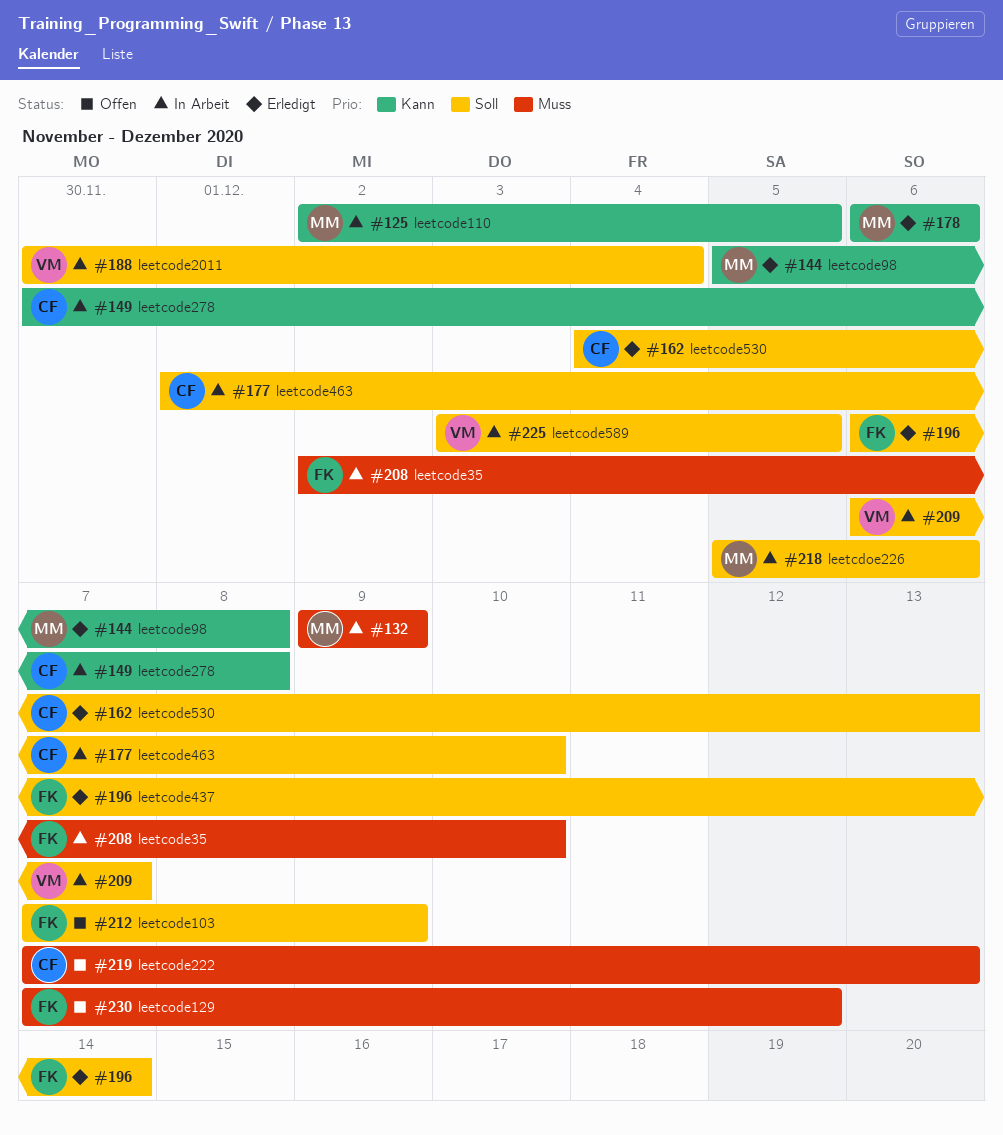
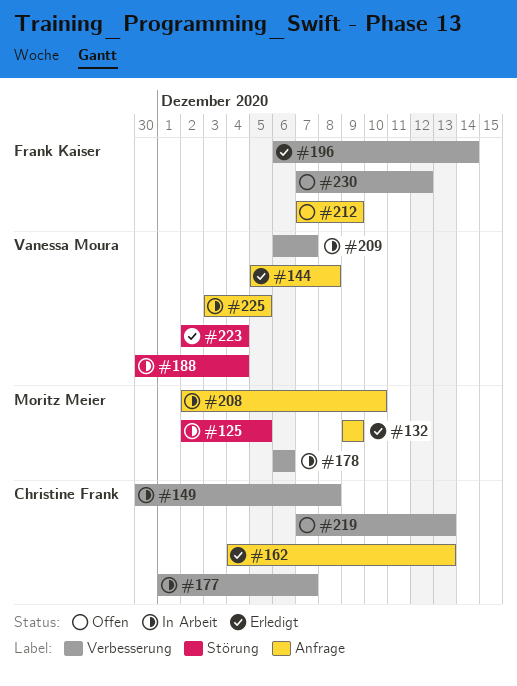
#132, status: In Arbeit -> Erledigt
#144, owner: Moritz Meier -> Vanessa Moura
#177, due: Dec 10 -> Dec 7
#178, status: Erledigt -> In Arbeit
#208, owner: Frank Kaiser -> Moritz Meier
#218: present -> none
#223: none -> present

